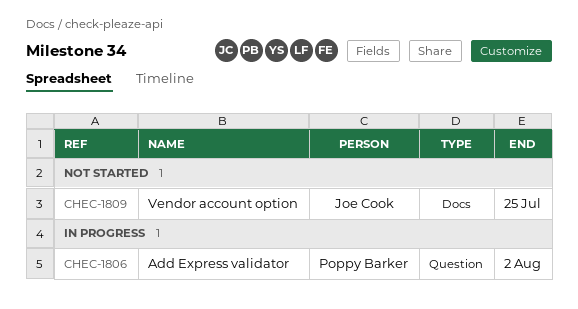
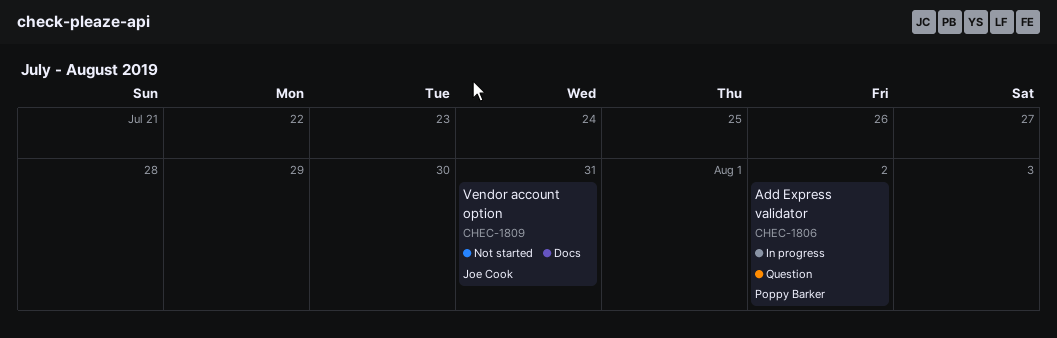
CHEC-1809, due: Jul 25 -> Jul 31

